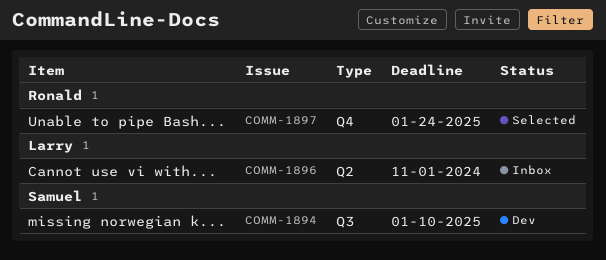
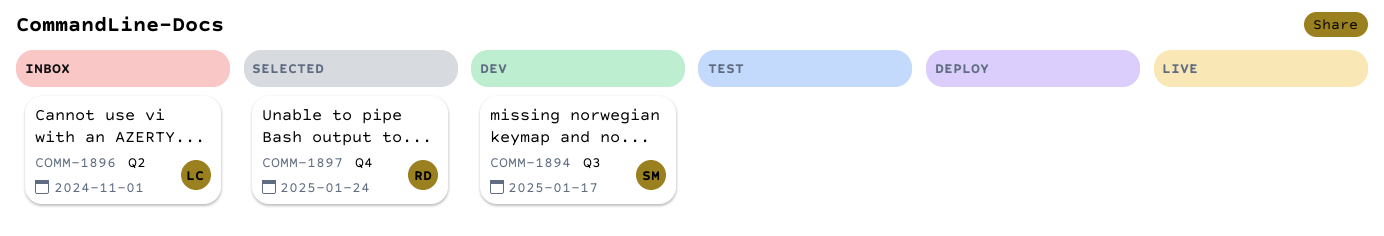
COMM-1894, due: Jan 10 -> Jan 17

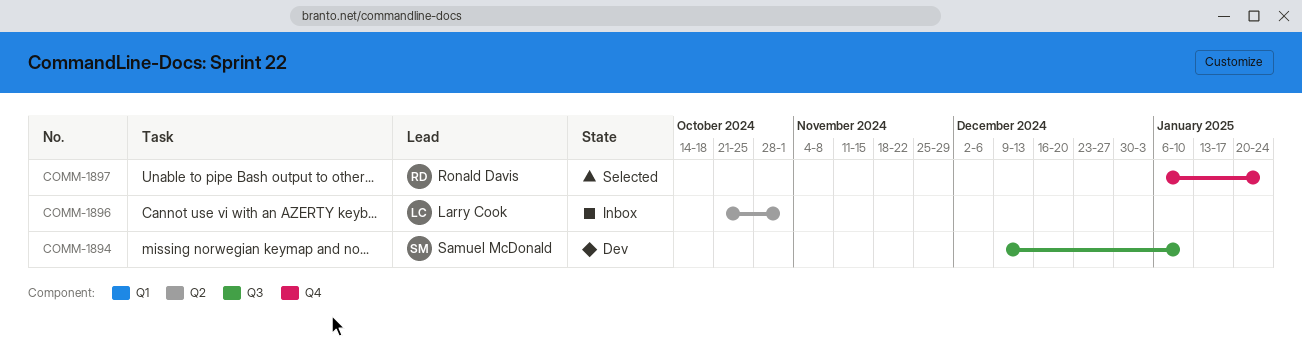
COMM-1894, due: Jan 17 -> Jan 10

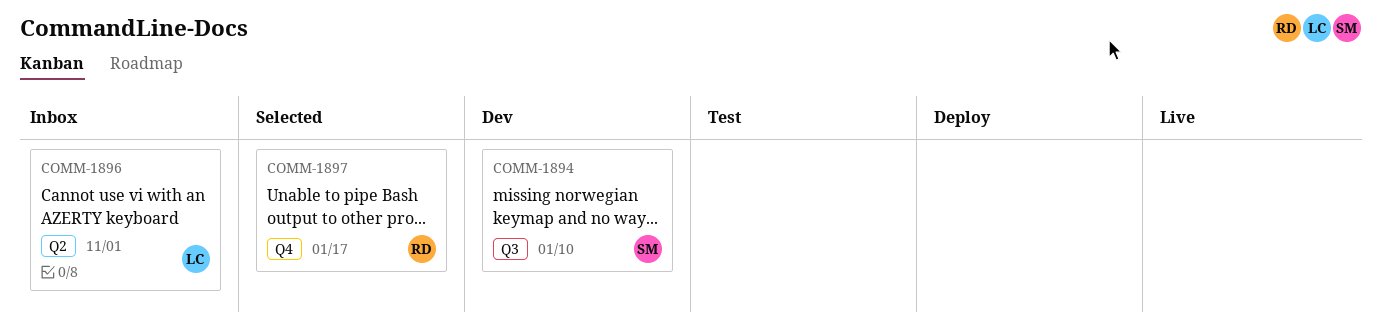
COMM-1897, due: Jan 24 -> Jan 17

